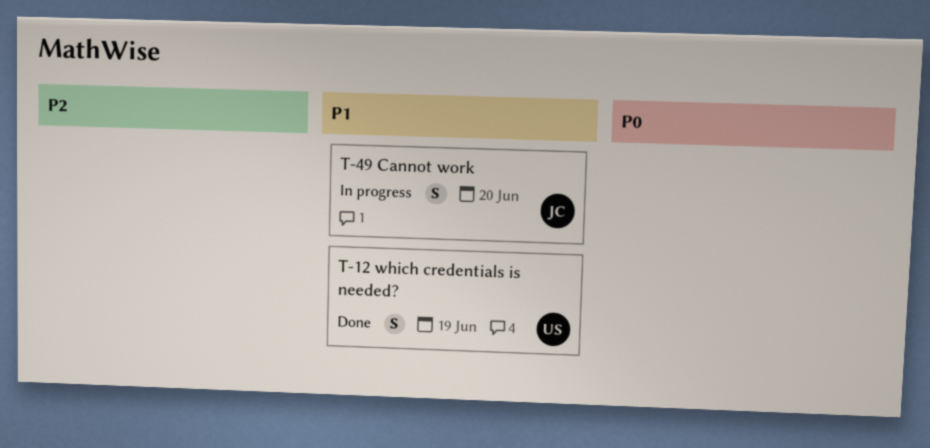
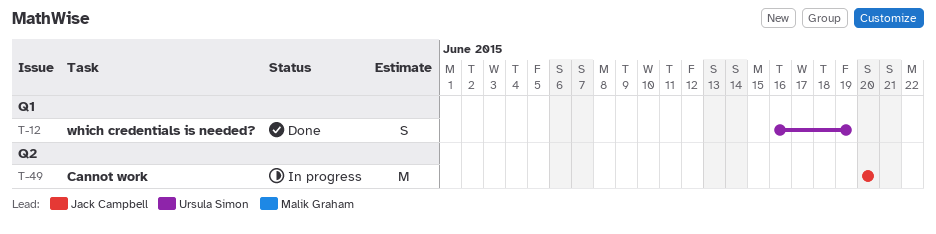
T-49, estimate: S -> M

